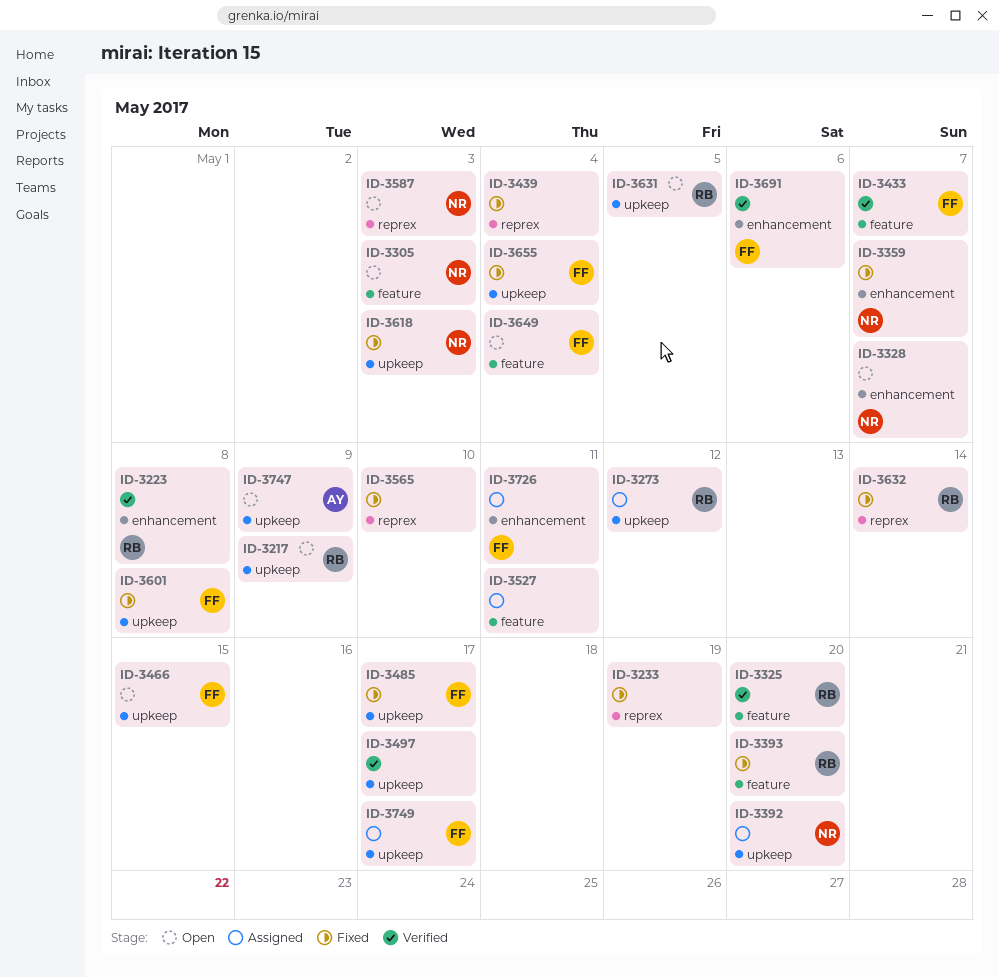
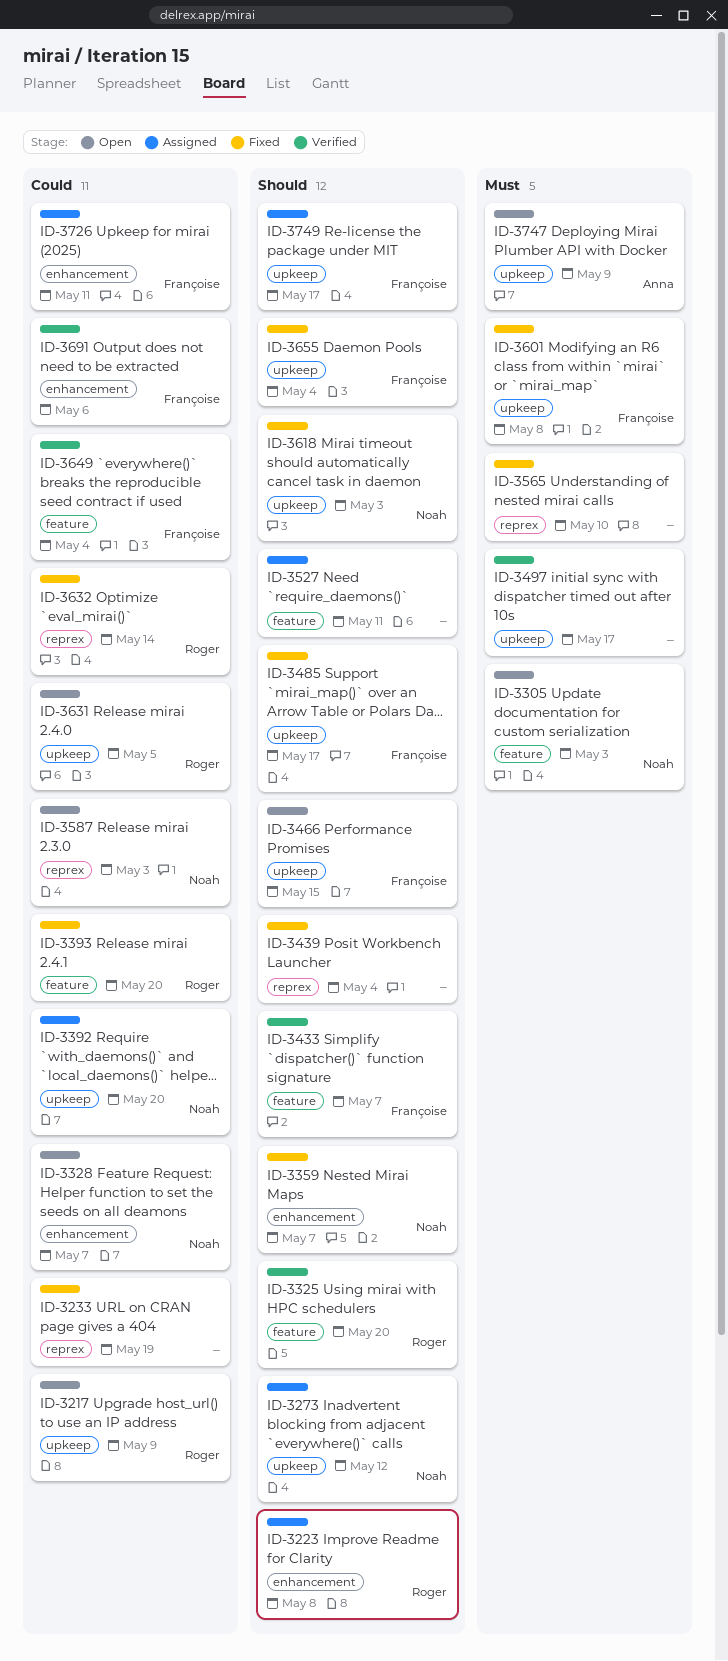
ID-3223, status: Verified -> Assigned
ID-3273, owner: Roger -> Noah
ID-3649, status: Open -> Verified

